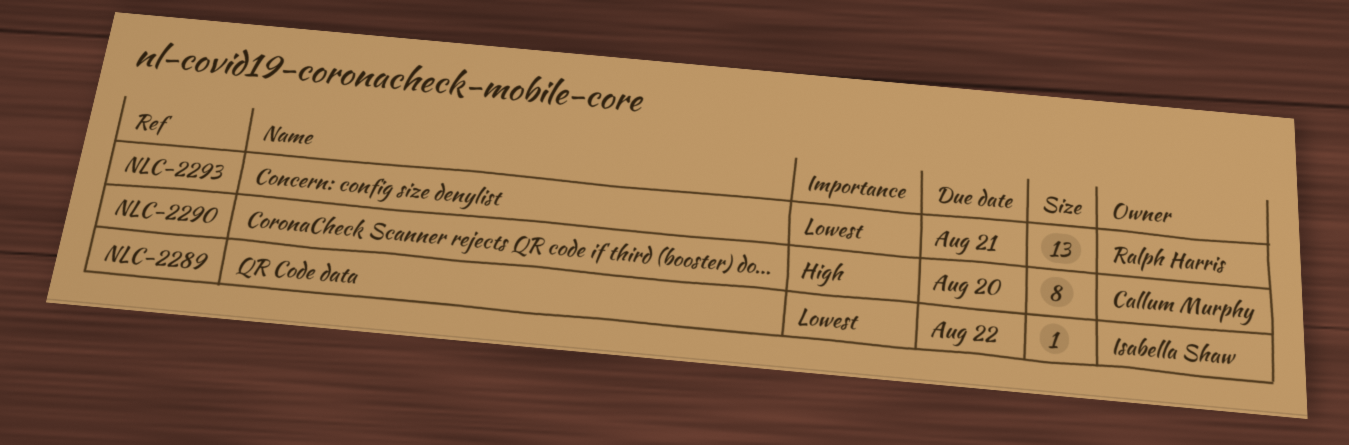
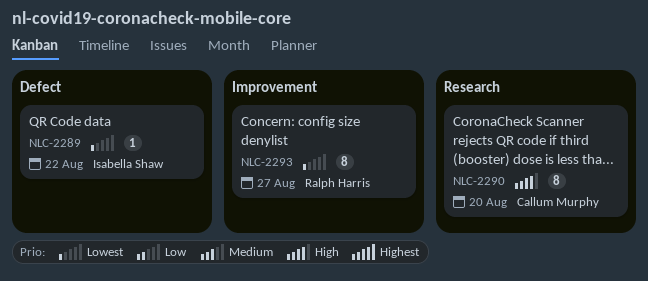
NLC-2293, estimate: 13 -> 8
NLC-2293, due: Aug 21 -> Aug 27

